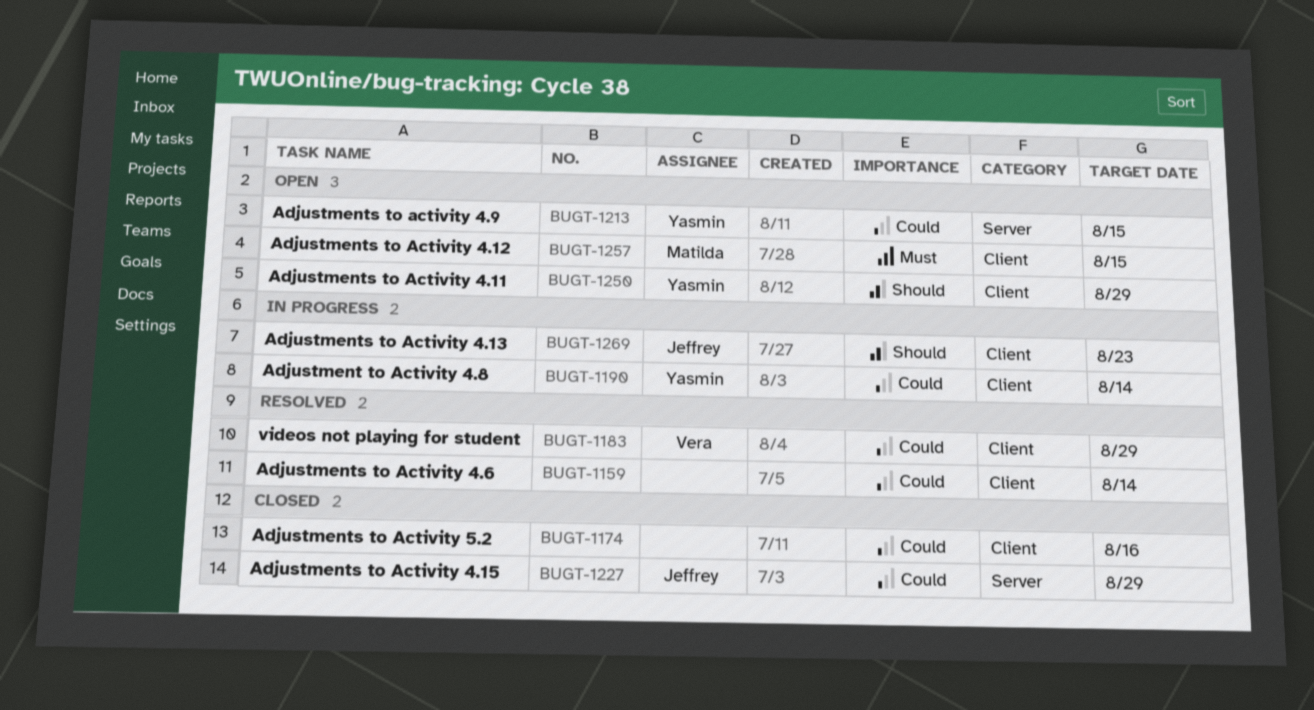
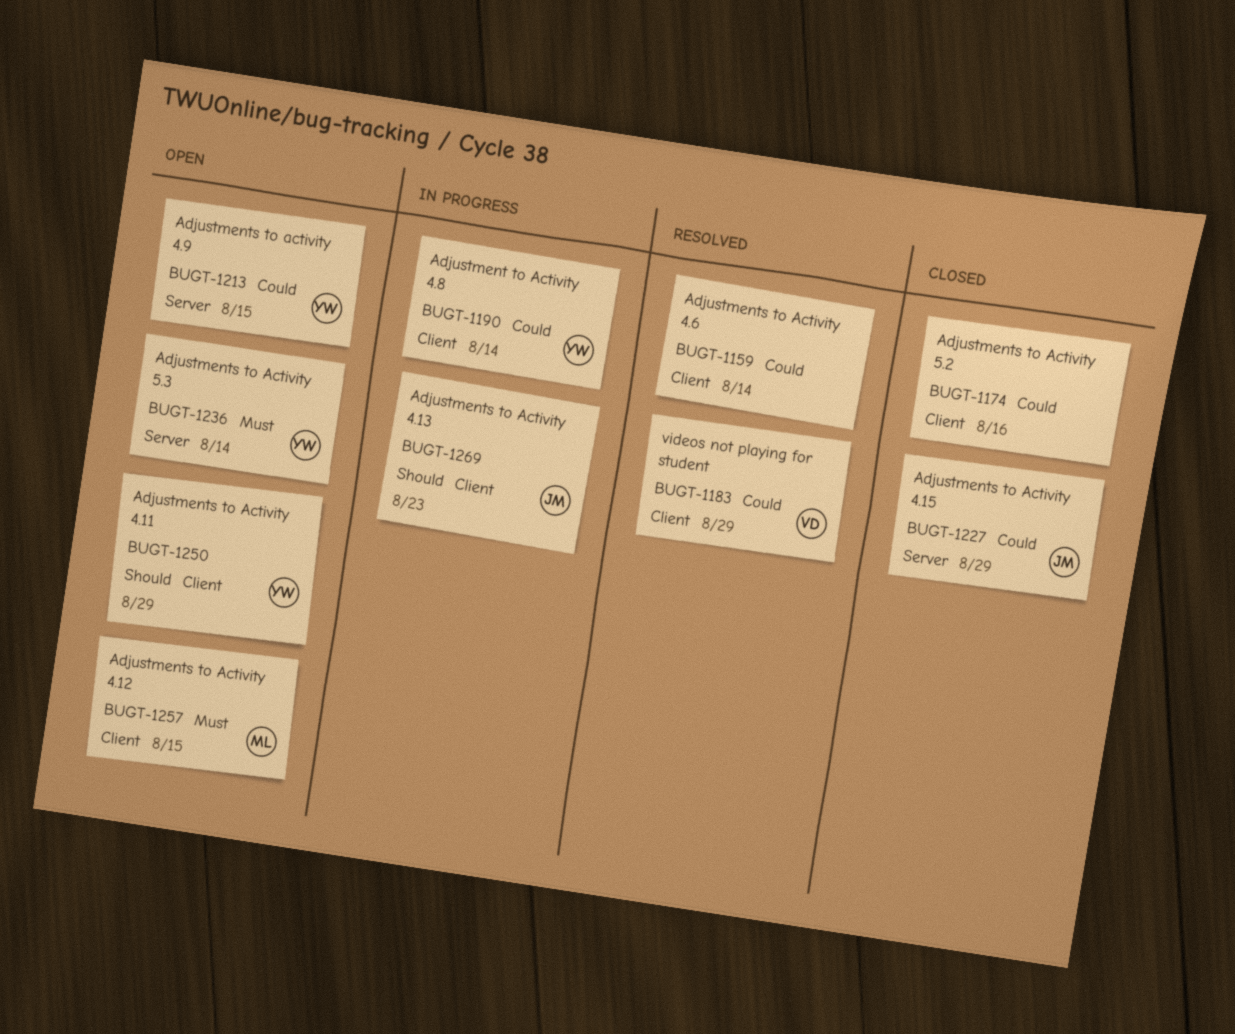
BUGT-1236: none -> present

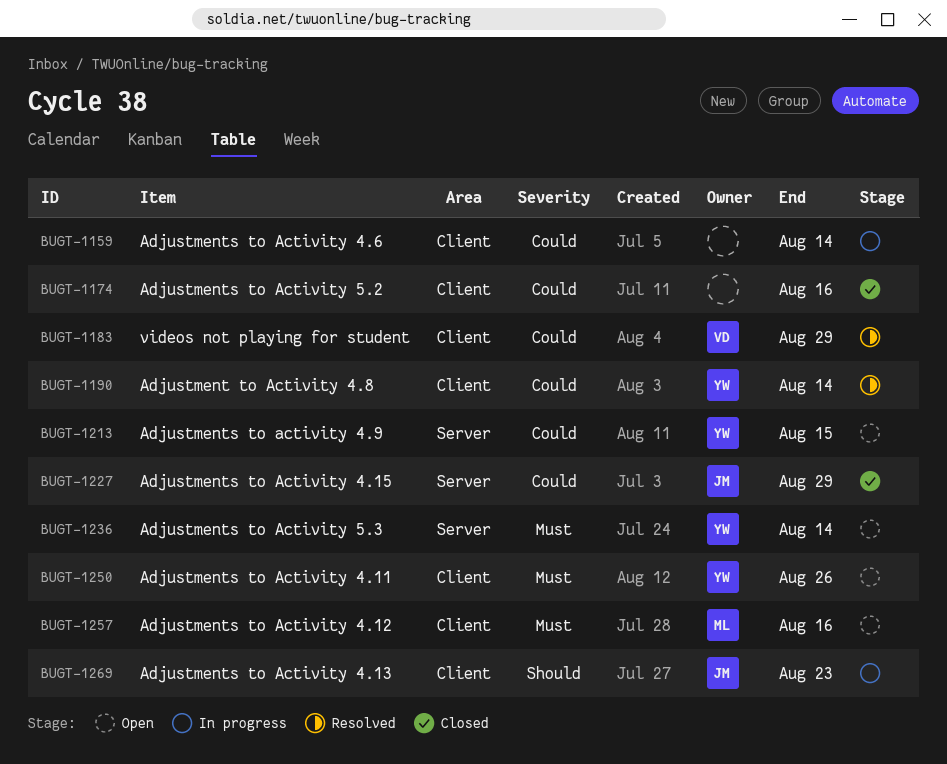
BUGT-1159, status: Resolved -> In progress
BUGT-1190, status: In progress -> Resolved
BUGT-1250, priority: Should -> Must
BUGT-1250, due: Aug 29 -> Aug 26
BUGT-1257, due: Aug 15 -> Aug 16

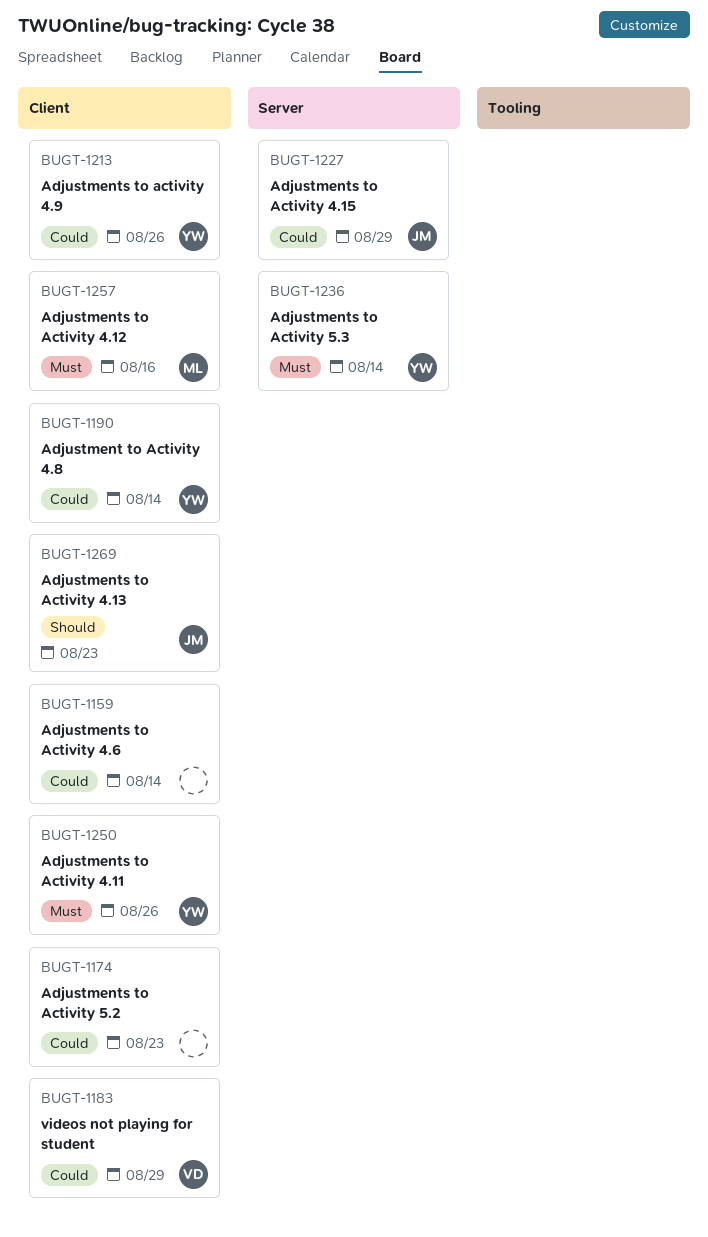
BUGT-1174, due: Aug 16 -> Aug 23
BUGT-1213, label: Server -> Client
BUGT-1213, due: Aug 15 -> Aug 26

